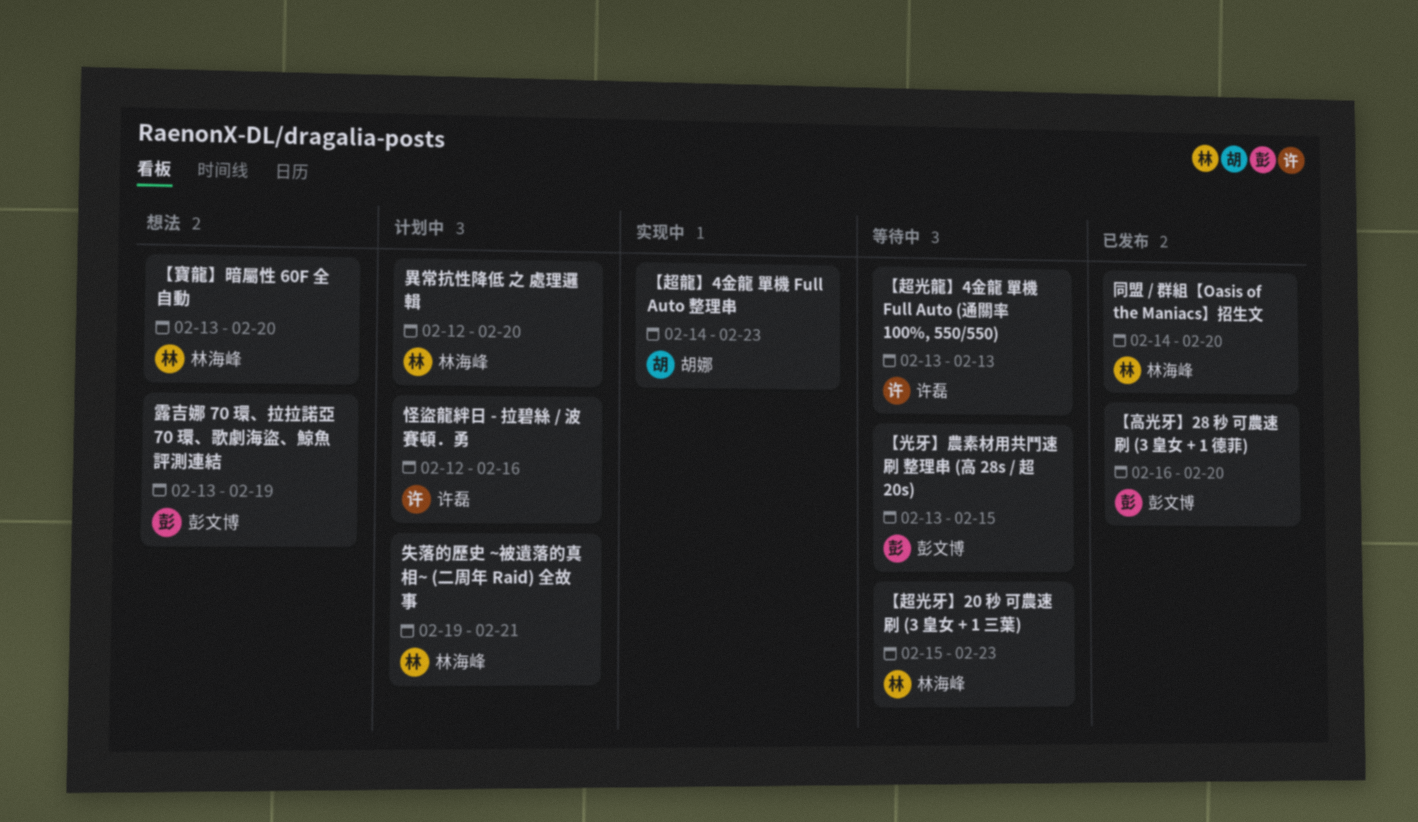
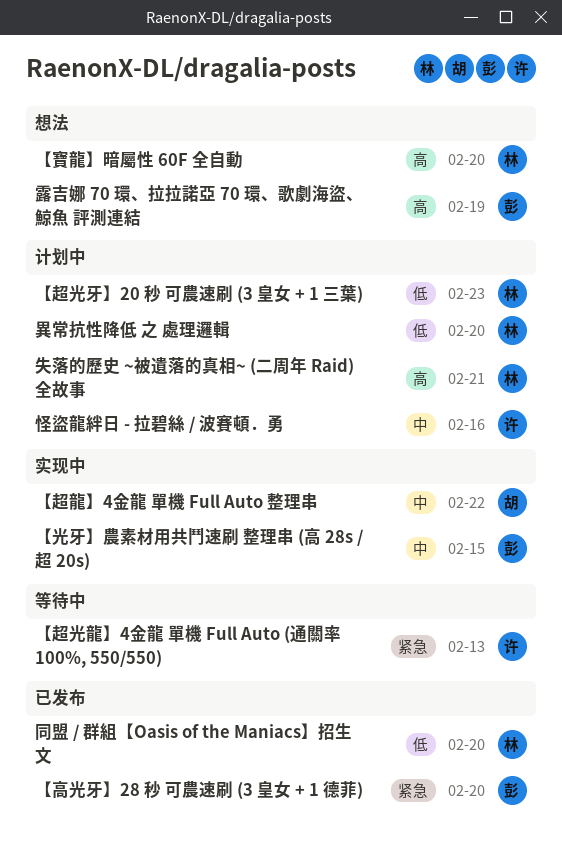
【光牙】農素材用共鬥速刷 整理串 (高 28s / 超 20s), status: 等待中 -> 实现中
【超光牙】20 秒 可農速刷 (3 皇女 + 1 三葉), status: 等待中 -> 计划中
【超龍】4金龍 單機 Full Auto 整理串, due: Feb 23 -> Feb 22

